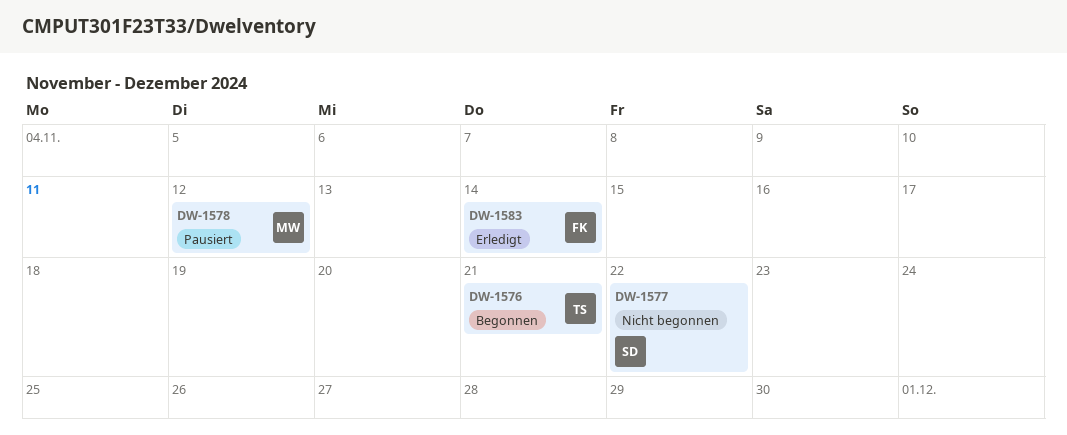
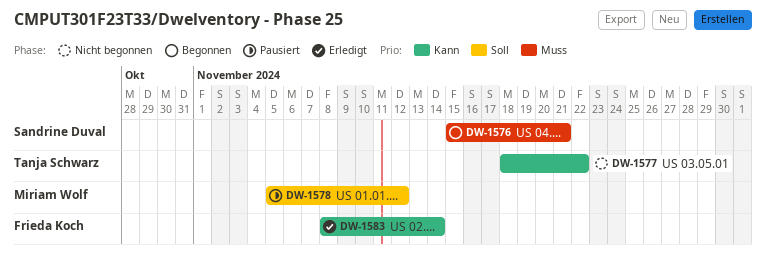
DW-1576, owner: Tanja Schwarz -> Sandrine Duval
DW-1577, owner: Sandrine Duval -> Tanja Schwarz

